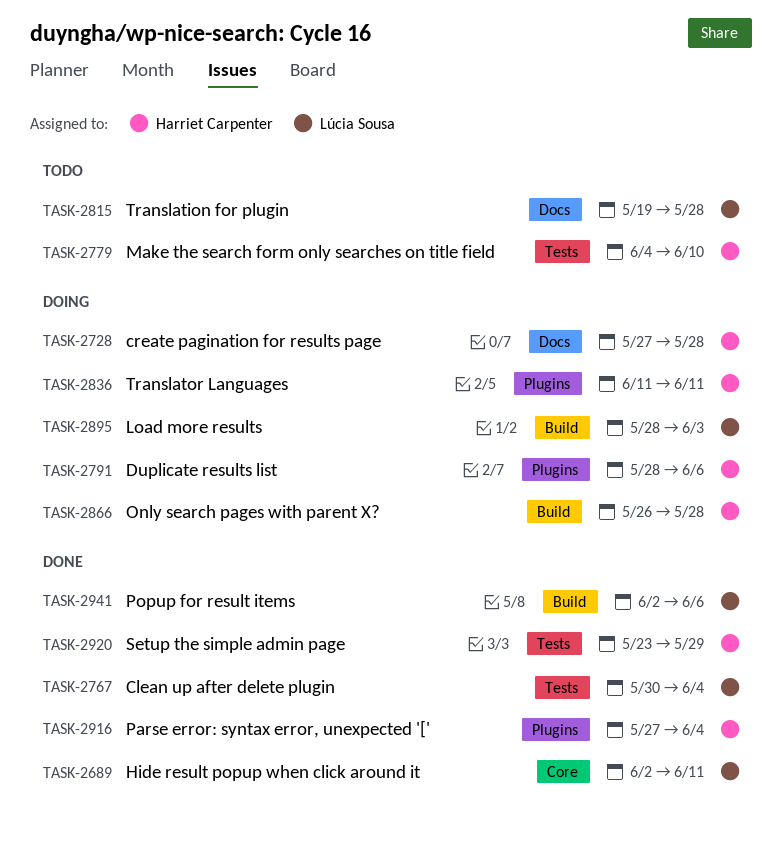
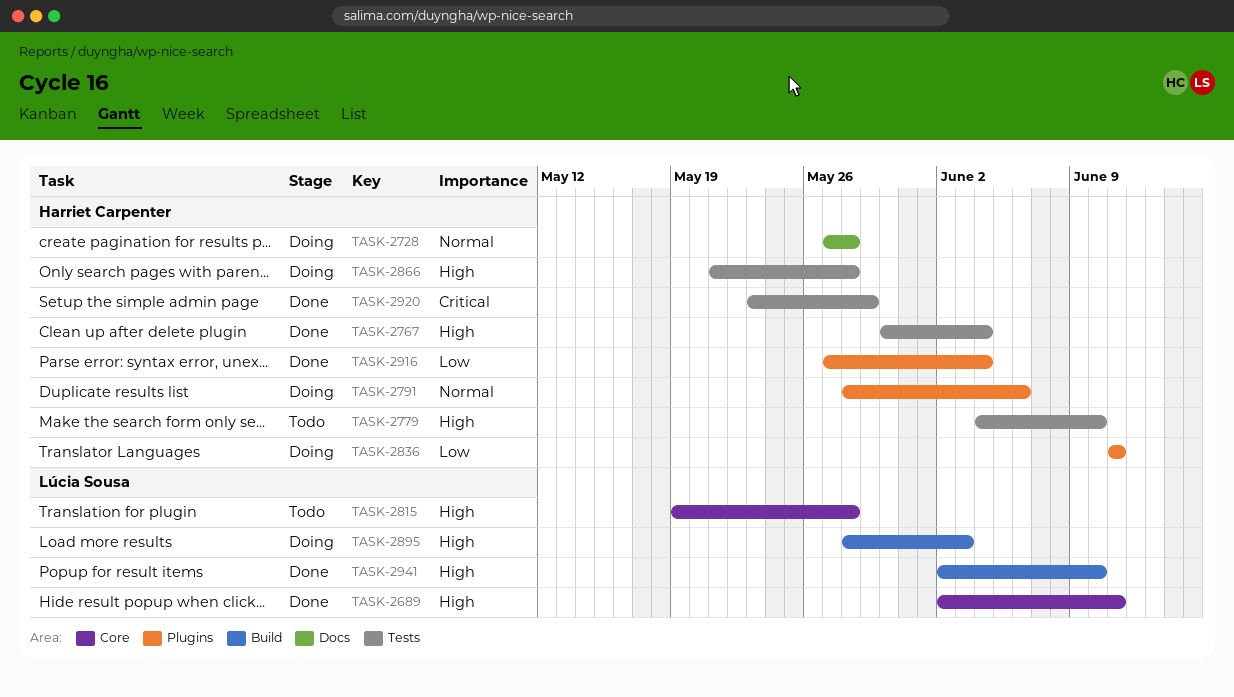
TASK-2767, owner: Lúcia Sousa -> Harriet Carpenter
TASK-2815, label: Docs -> Core
TASK-2866, label: Build -> Tests
TASK-2866, start: May 26 -> May 21
TASK-2941, due: Jun 6 -> Jun 10

